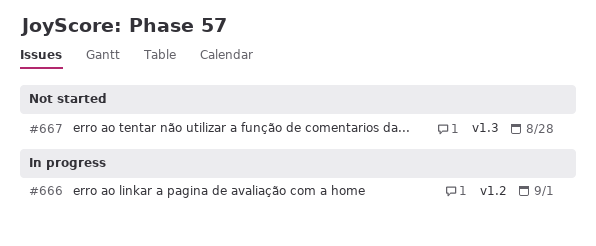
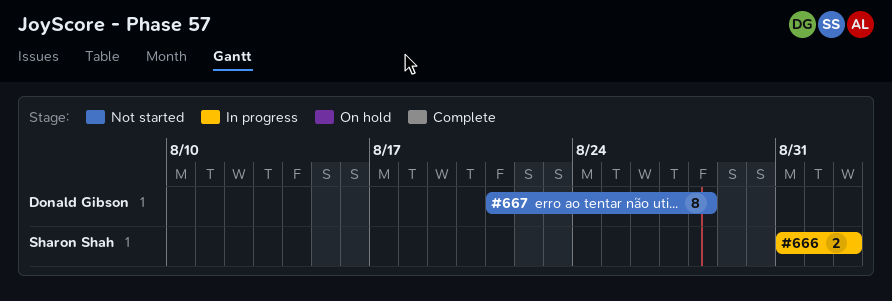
#666, due: Sep 1 -> Sep 2

